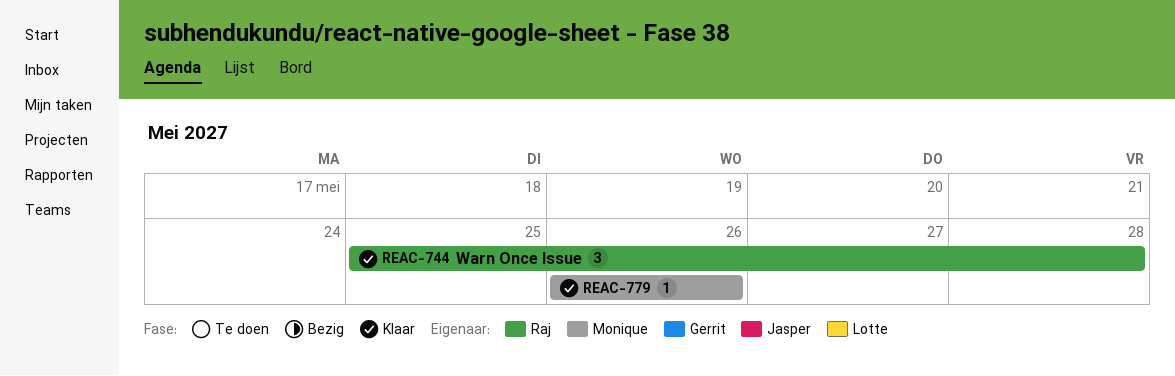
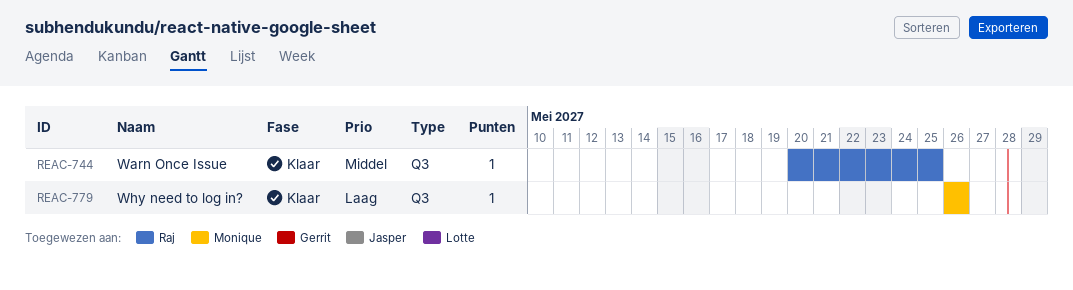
REAC-744, estimate: 3 -> 1
REAC-744, start: May 25 -> May 20
REAC-744, due: May 28 -> May 25

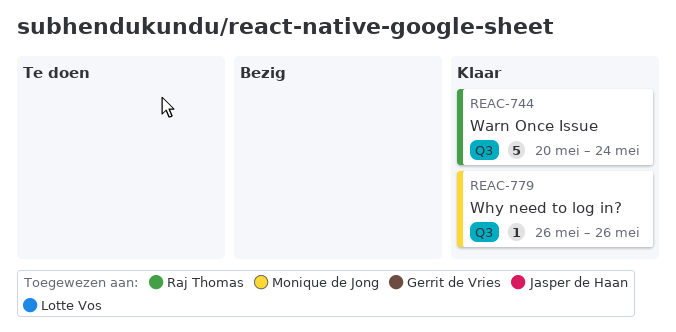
REAC-744, estimate: 1 -> 5
REAC-744, due: May 25 -> May 24

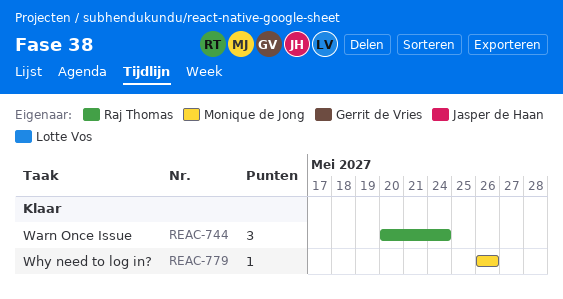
REAC-744, estimate: 5 -> 3

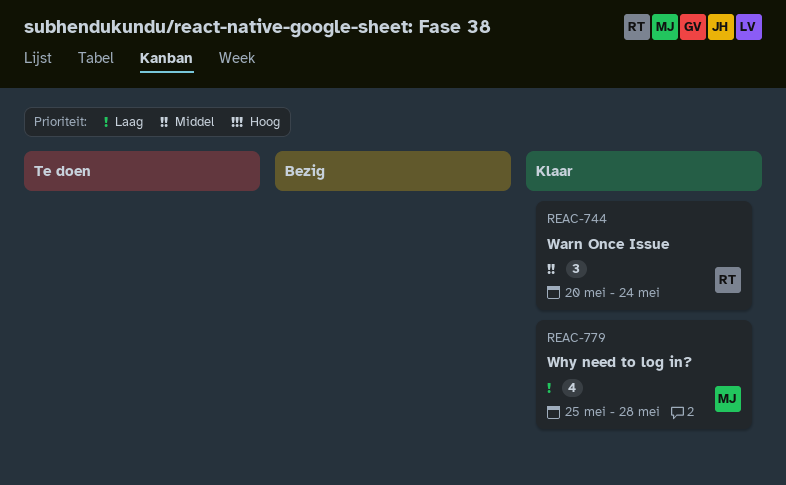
REAC-779, estimate: 1 -> 4
REAC-779, start: May 26 -> May 25
REAC-779, due: May 26 -> May 28

